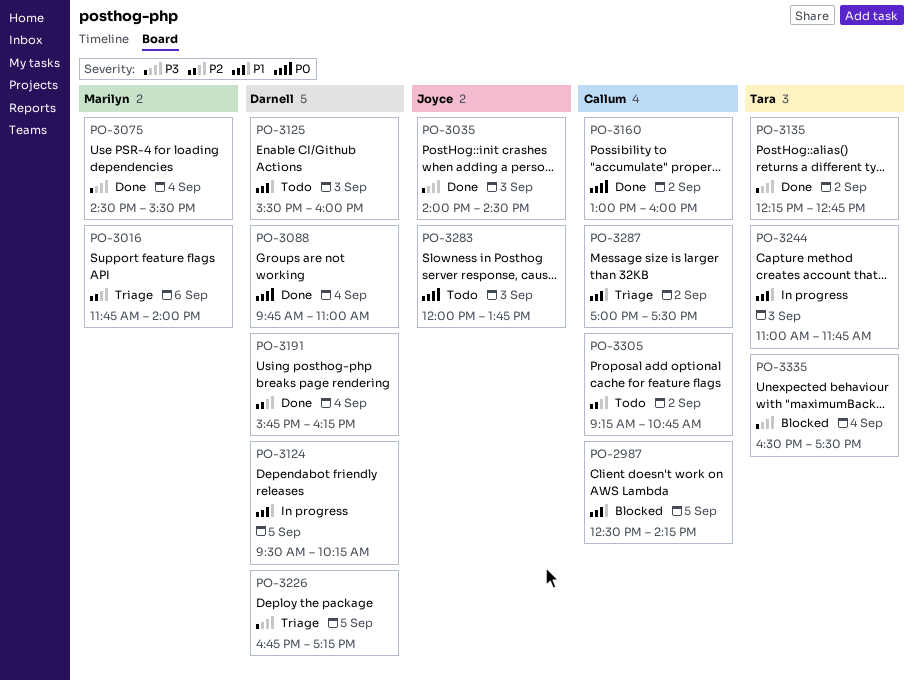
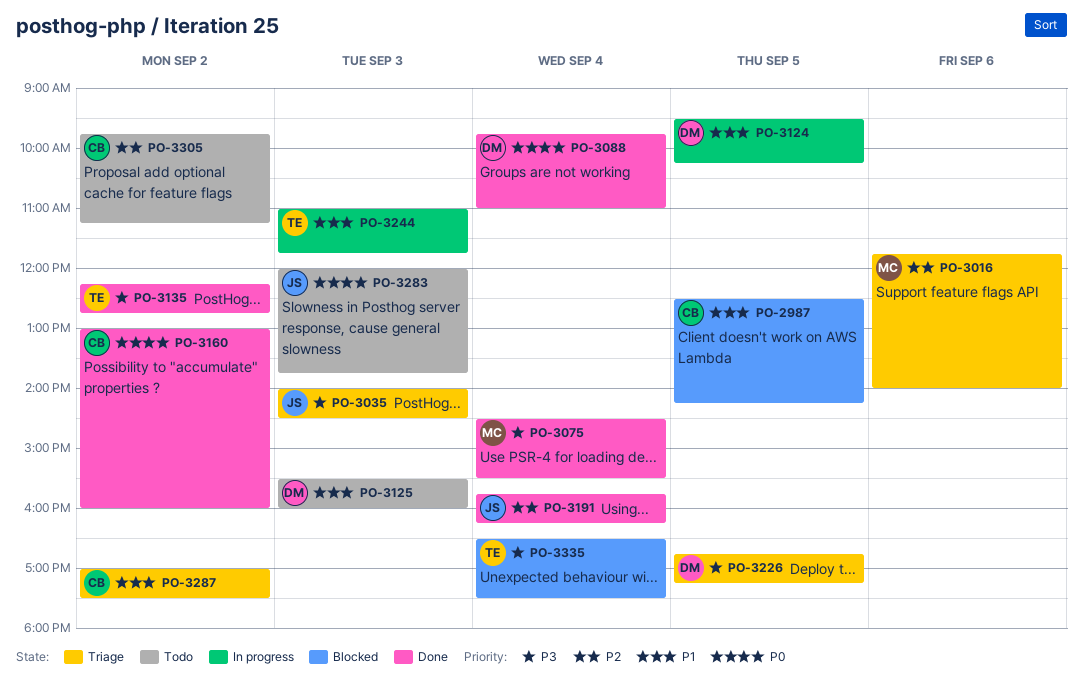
PO-3035, status: Done -> Triage
PO-3191, owner: Darnell -> Joyce
PO-3305, begins: 09:15 -> 09:45
PO-3305, ends: 10:45 -> 11:15

